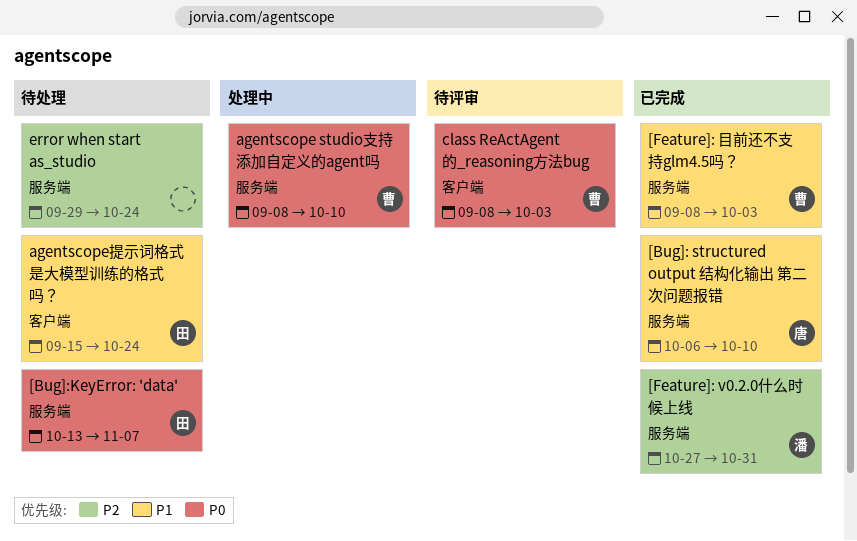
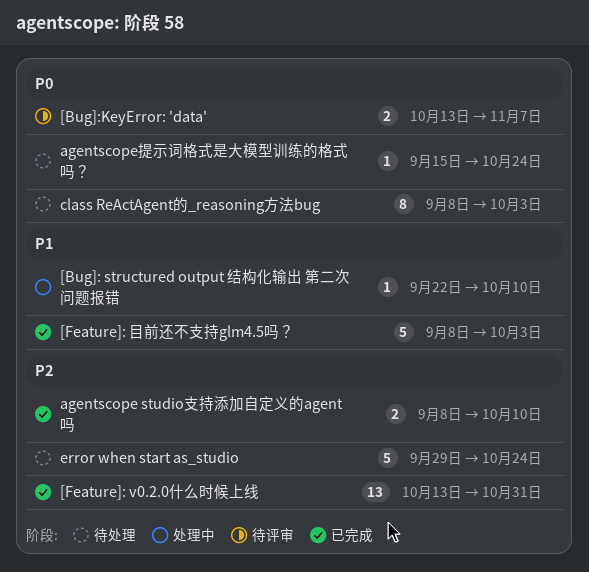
[Bug]: structured output 结构化输出 第二次问题报错, status: 已完成 -> 处理中
[Bug]: structured output 结构化输出 第二次问题报错, start: Oct 6 -> Sep 22
[Bug]:KeyError: 'data', status: 待处理 -> 待评审
[Feature]: v0.2.0什么时候上线, start: Oct 27 -> Oct 13
agentscope studio支持添加自定义的agent吗, status: 处理中 -> 已完成
agentscope studio支持添加自定义的agent吗, priority: P0 -> P2
agentscope提示词格式是大模型训练的格式吗？, priority: P1 -> P0
class ReActAgent的_reasoning方法bug, status: 待评审 -> 待处理

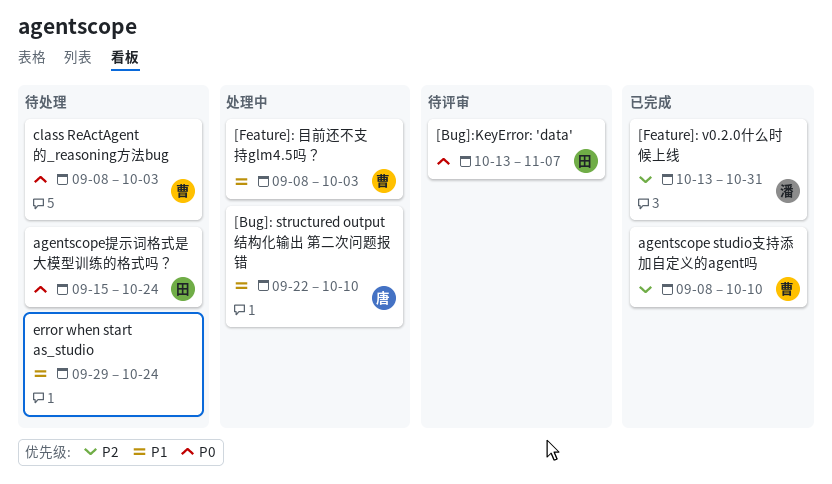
[Feature]: 目前还不支持glm4.5吗？, status: 已完成 -> 处理中
error when start as_studio, priority: P2 -> P1

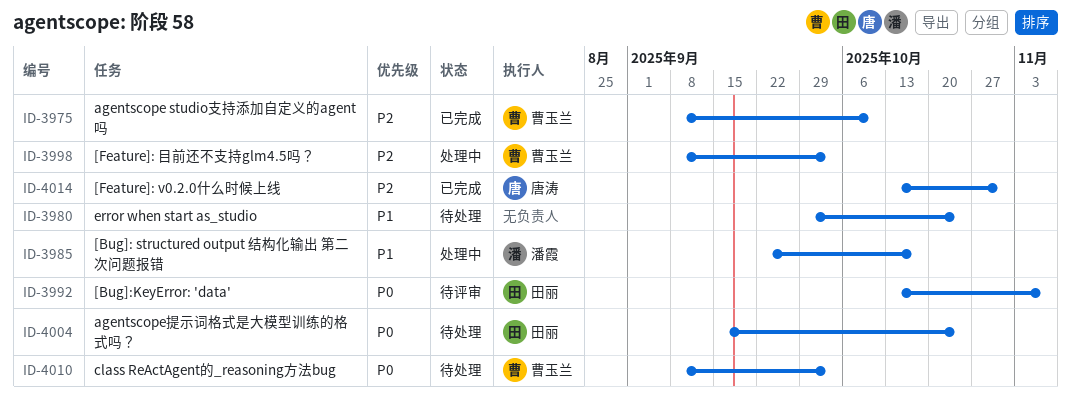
[Bug]: structured output 结构化输出 第二次问题报错, owner: 唐涛 -> 潘霞
[Bug]: structured output 结构化输出 第二次问题报错, due: Oct 10 -> Oct 17
[Feature]: v0.2.0什么时候上线, owner: 潘霞 -> 唐涛
[Feature]: 目前还不支持glm4.5吗？, priority: P1 -> P2

